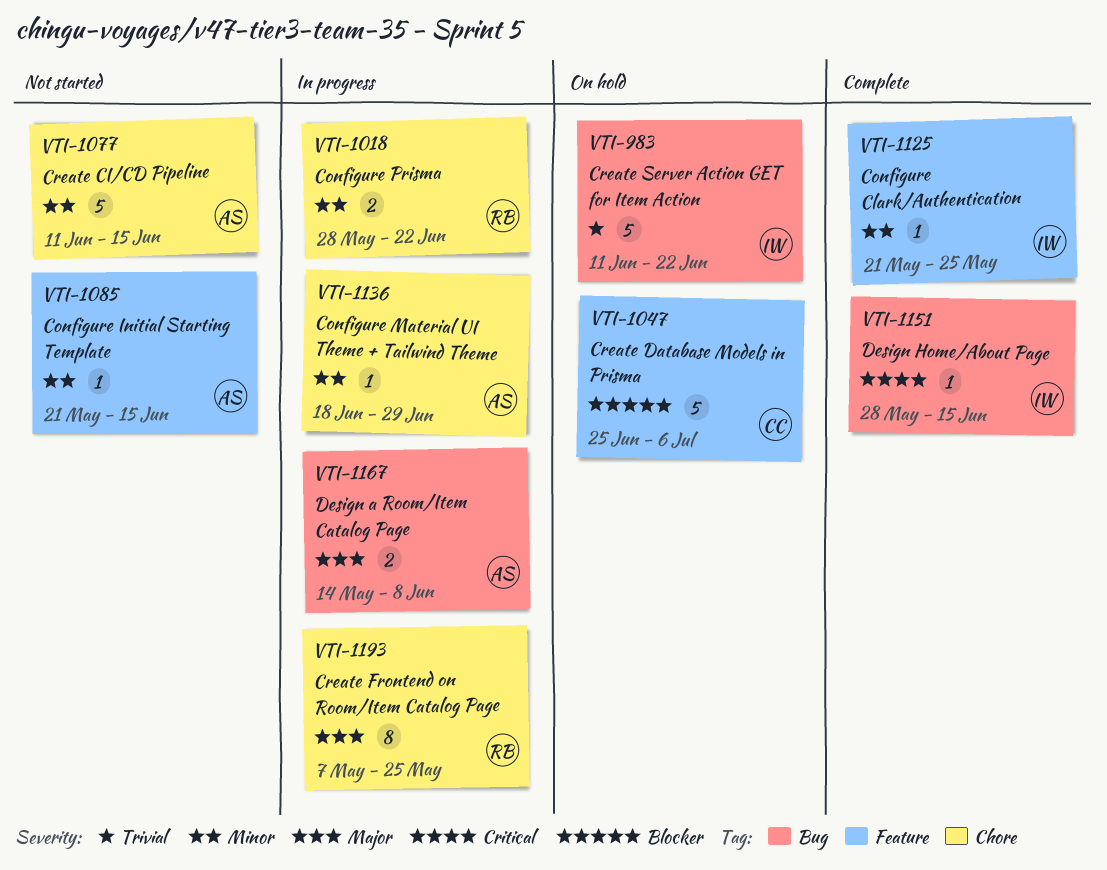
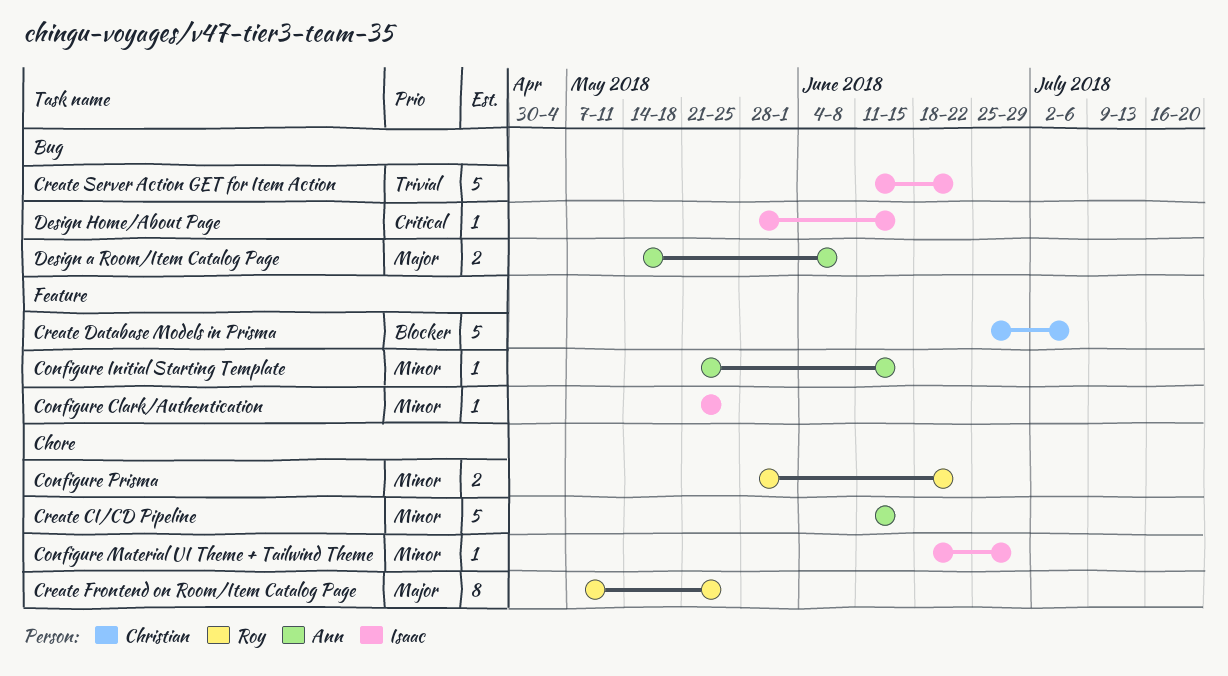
Configure Material UI Theme + Tailwind Theme, owner: Ann -> Isaac

